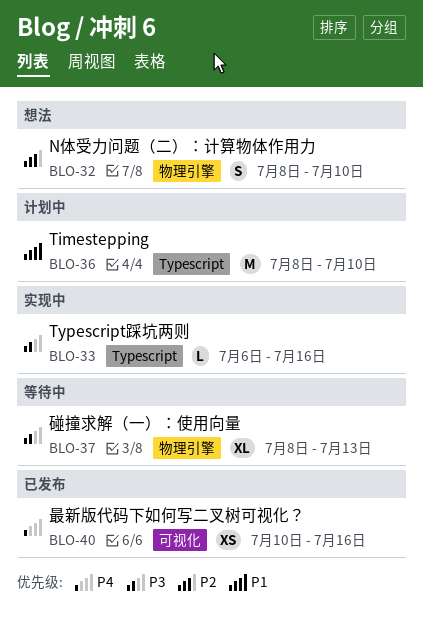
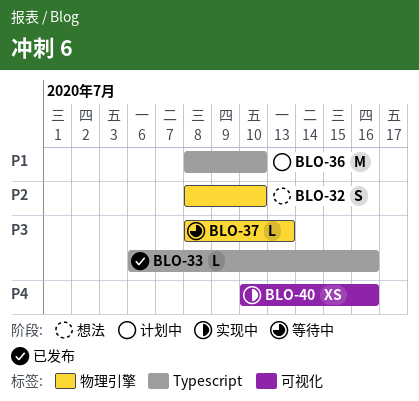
BLO-33, status: 实现中 -> 已发布
BLO-37, estimate: XL -> L
BLO-40, status: 已发布 -> 实现中

